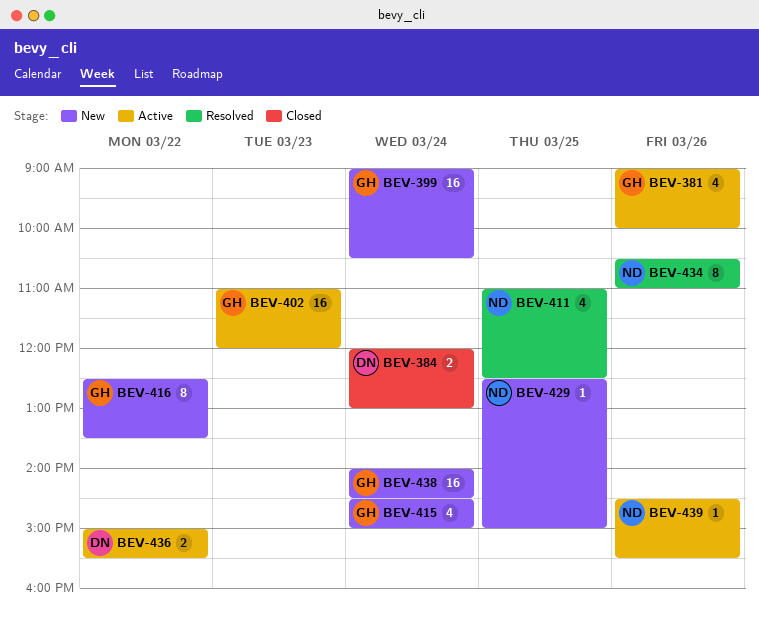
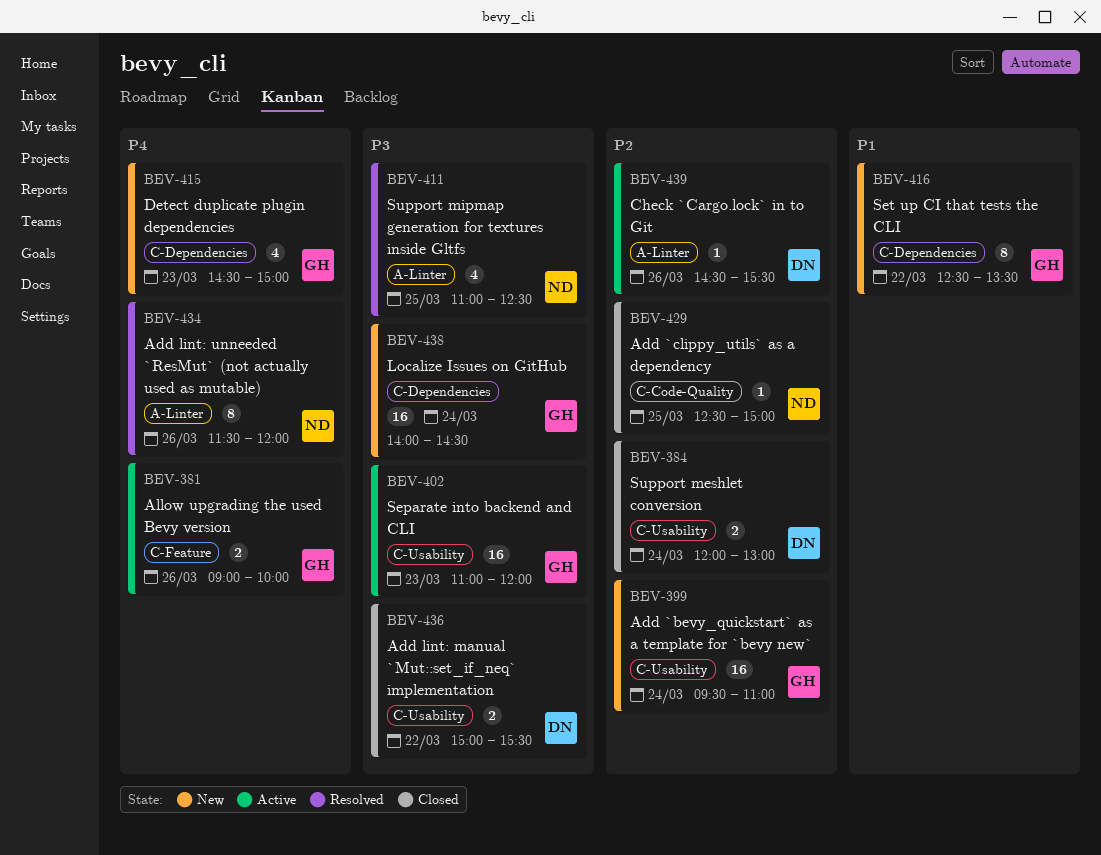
BEV-381, estimate: 4 -> 2
BEV-399, begins: 09:00 -> 09:30
BEV-399, ends: 10:30 -> 11:00
BEV-415, day: Mar 24 -> Mar 23
BEV-429, status: New -> Closed
BEV-434, begins: 10:30 -> 11:30
BEV-434, ends: 11:00 -> 12:00
BEV-436, status: Active -> Closed
BEV-439, owner: ND -> DN

